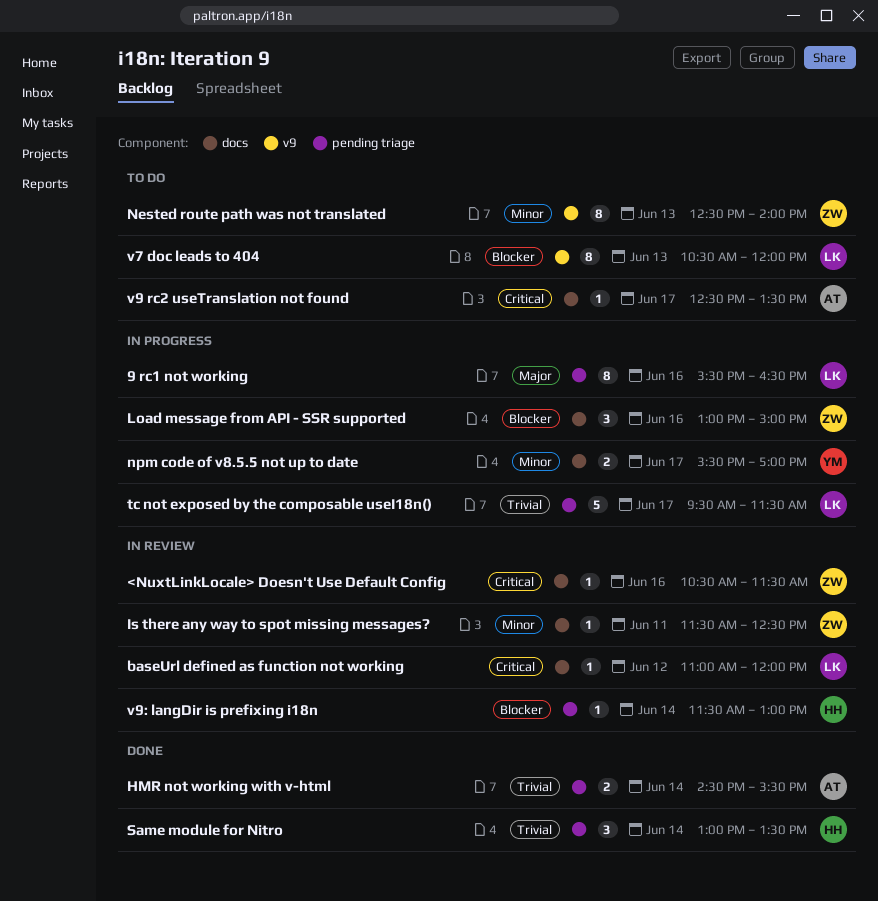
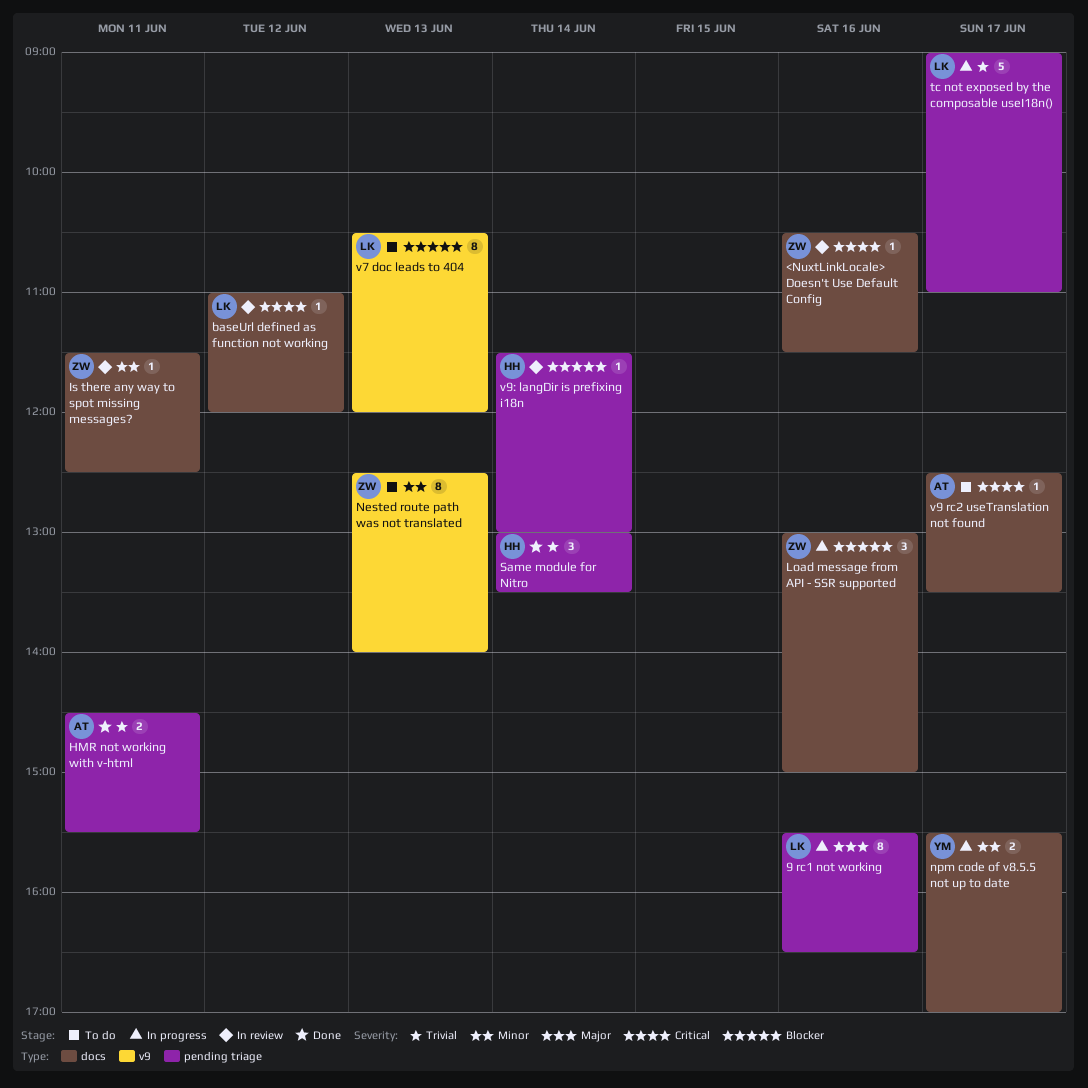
HMR not working with v-html, day: Jun 14 -> Jun 11
tc not exposed by the composable useI18n(), begins: 09:30 -> 09:00
tc not exposed by the composable useI18n(), ends: 11:30 -> 11:00

